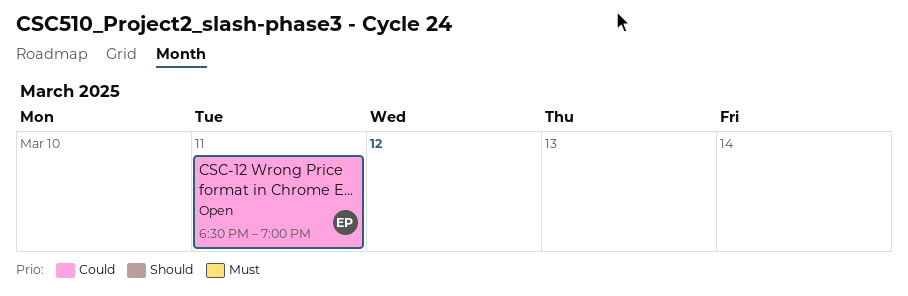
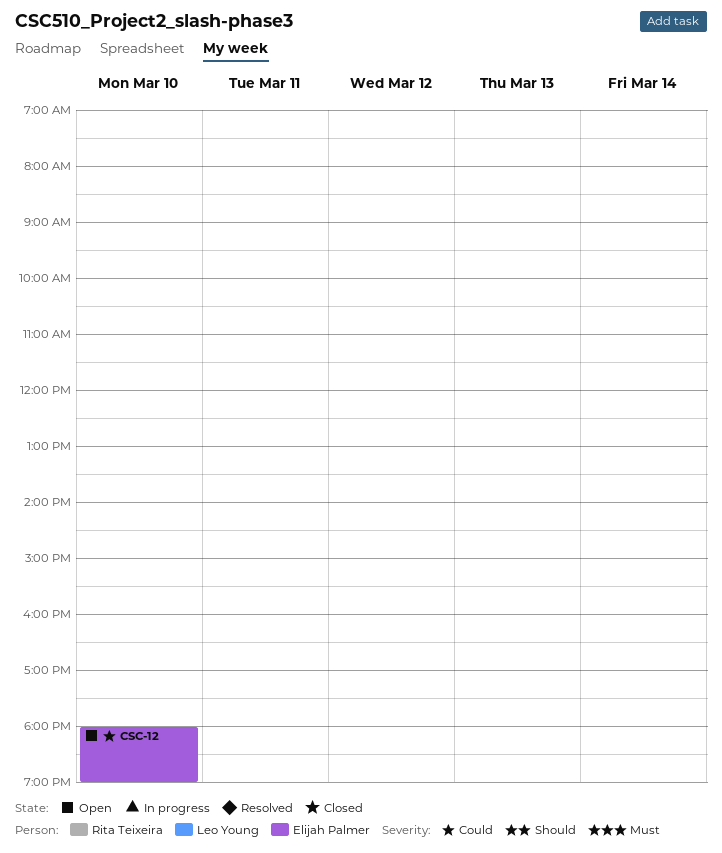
CSC-12, day: Mar 11 -> Mar 10
CSC-12, begins: 18:30 -> 18:00

